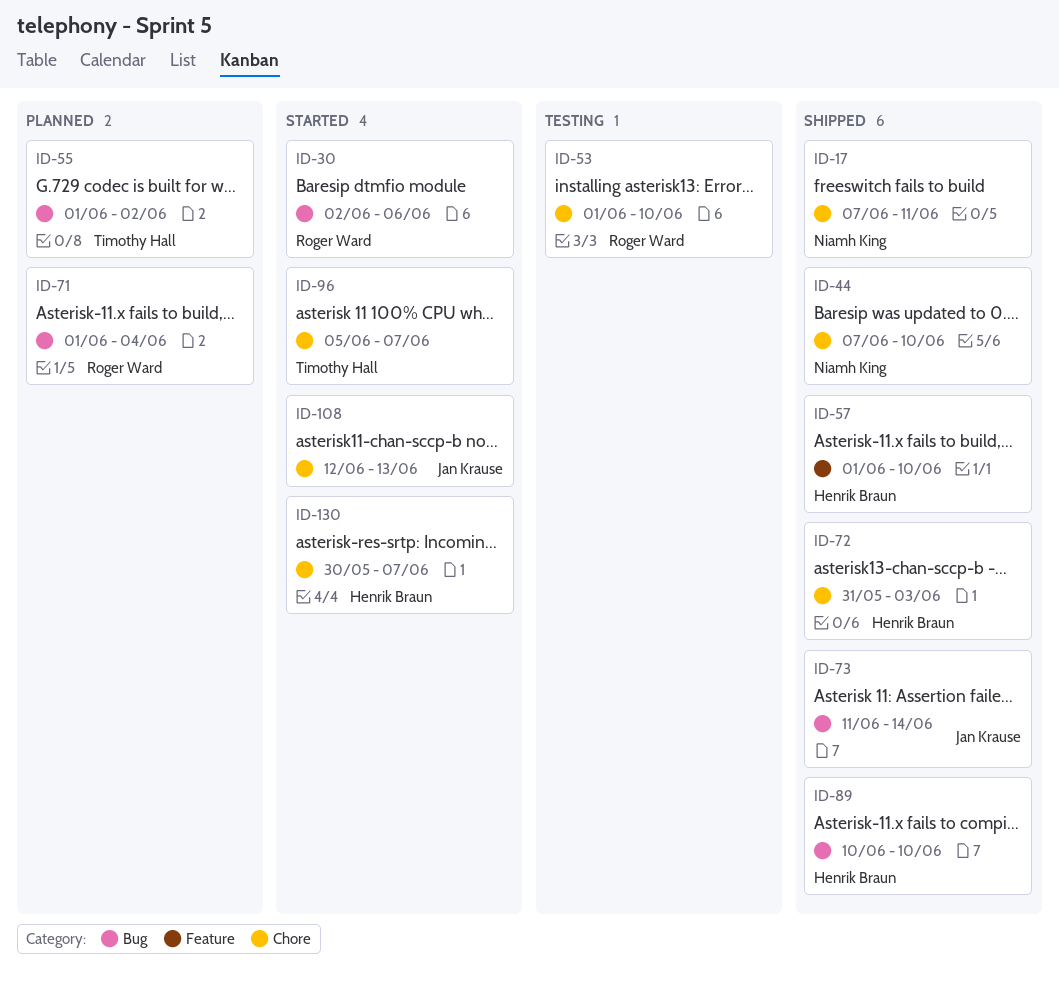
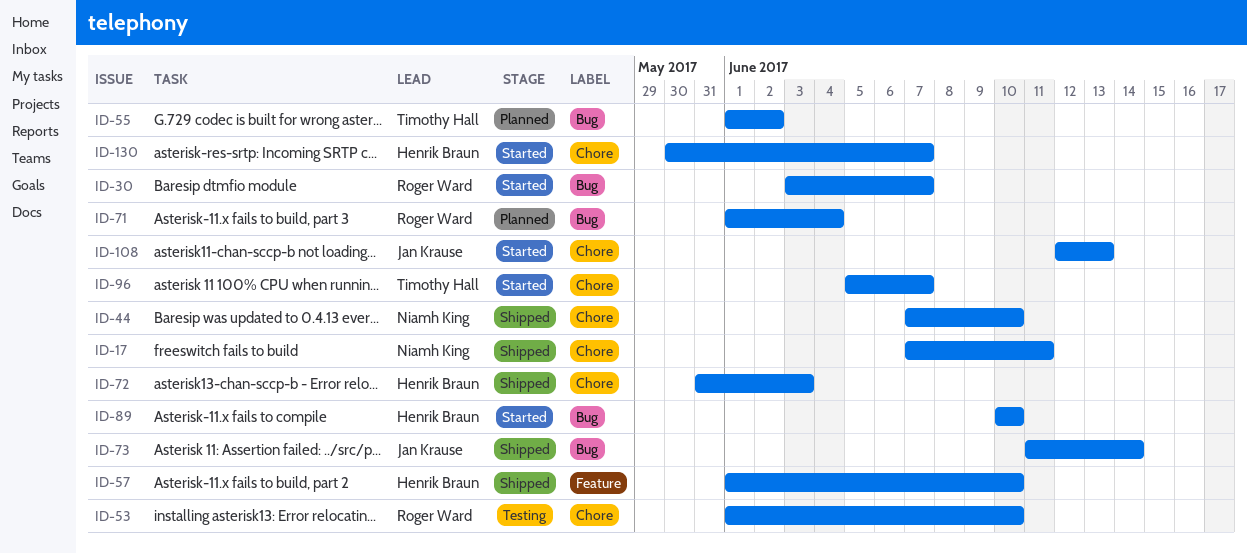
ID-30, start: Jun 2 -> Jun 3
ID-30, due: Jun 6 -> Jun 7
ID-89, status: Shipped -> Started

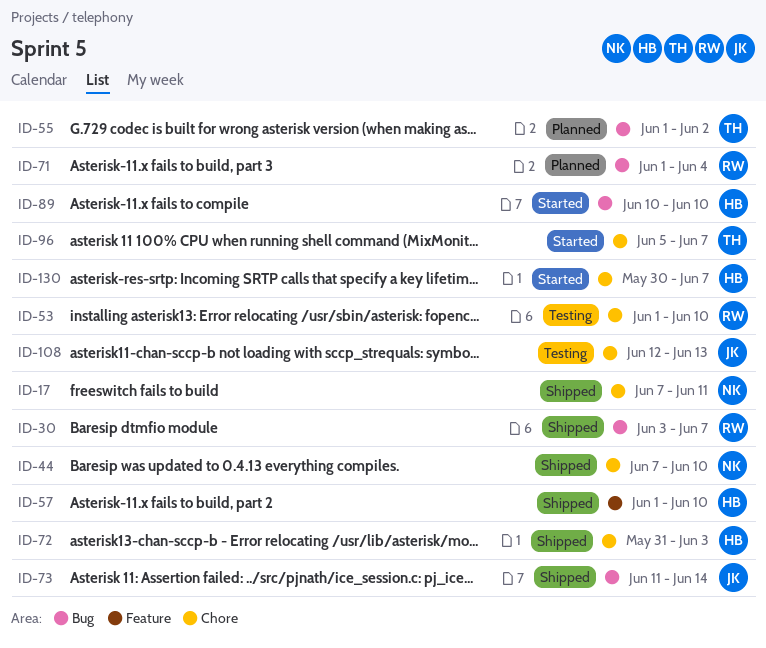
ID-30, status: Started -> Shipped
ID-108, status: Started -> Testing

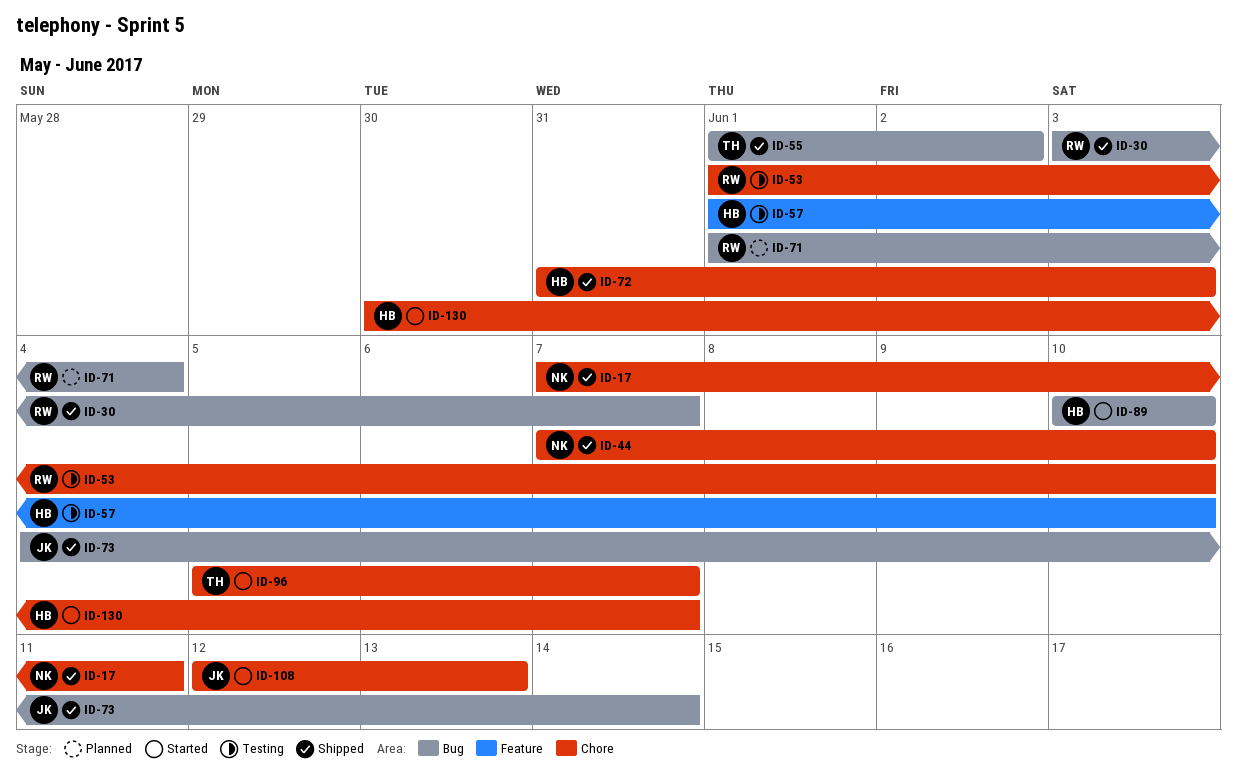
ID-55, status: Planned -> Shipped
ID-57, status: Shipped -> Testing
ID-73, start: Jun 11 -> Jun 4
ID-108, status: Testing -> Started

